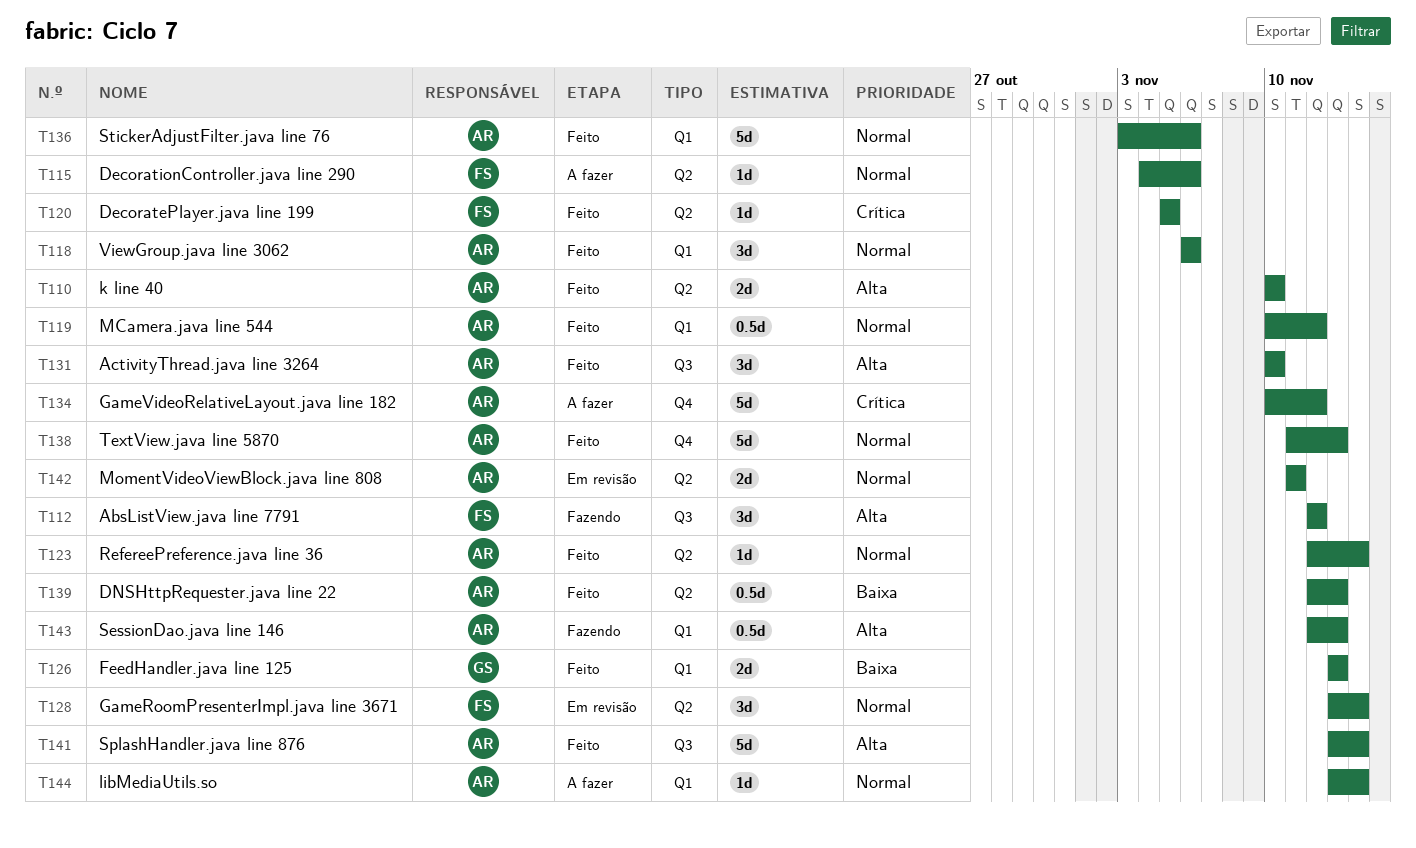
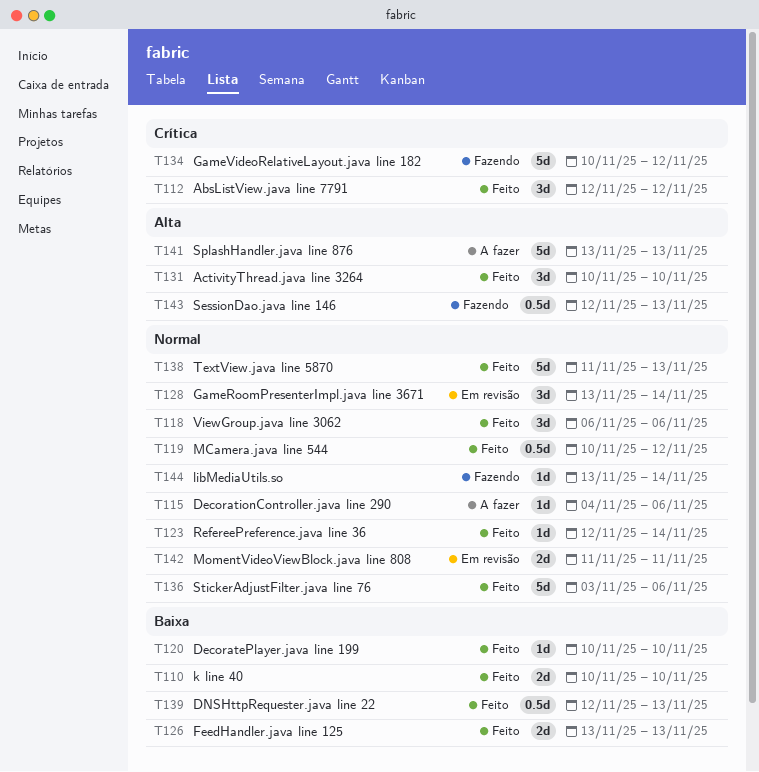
T110, priority: Alta -> Baixa
T112, status: Fazendo -> Feito
T112, priority: Alta -> Crítica
T120, priority: Crítica -> Baixa
T120, start: Nov 5 -> Nov 10
T120, due: Nov 5 -> Nov 10
T134, status: A fazer -> Fazendo
T141, status: Feito -> A fazer
T141, due: Nov 14 -> Nov 13
T144, status: A fazer -> Fazendo

